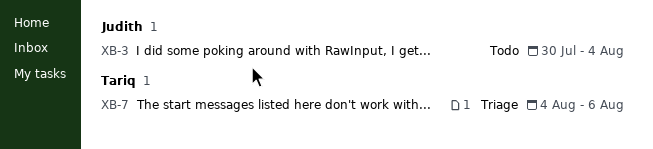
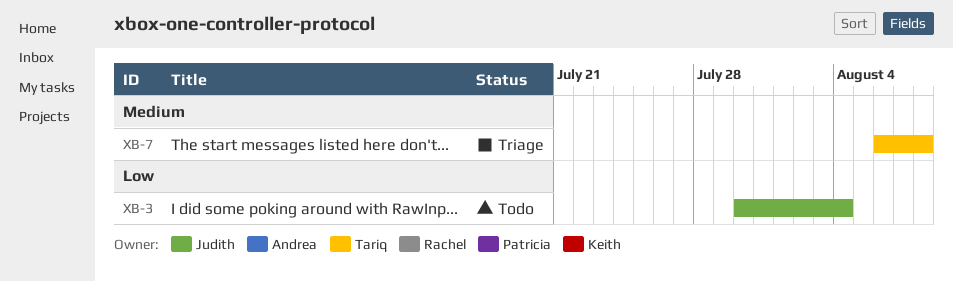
XB-7, start: Aug 4 -> Aug 6
XB-7, due: Aug 6 -> Aug 8

